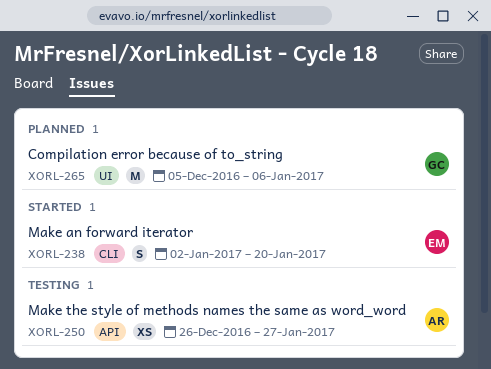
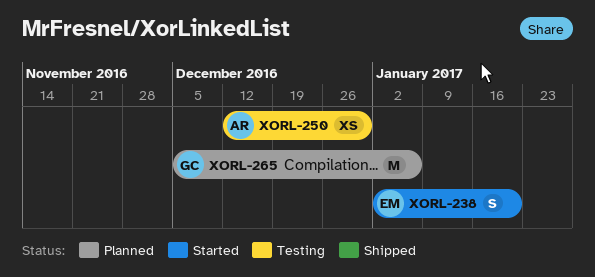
XORL-250, start: Dec 26 -> Dec 12
XORL-250, due: Jan 27 -> Dec 30

